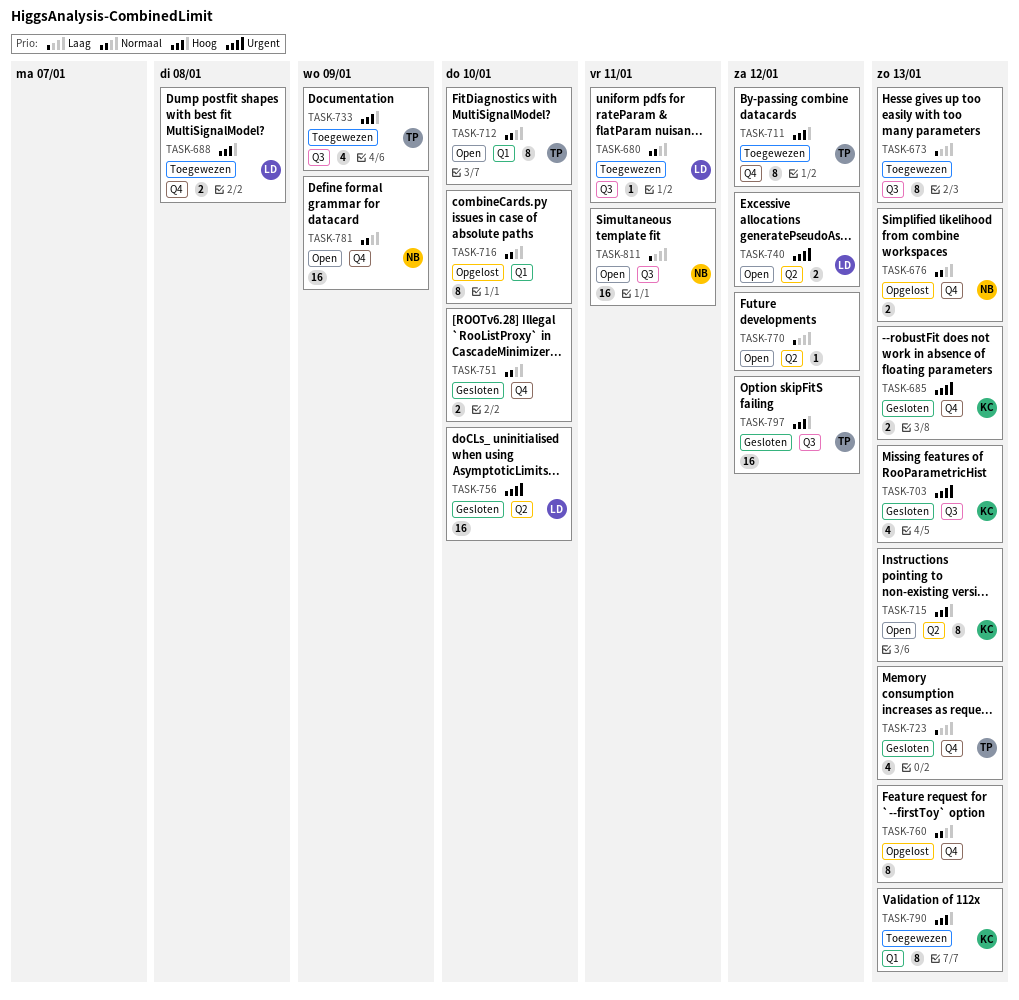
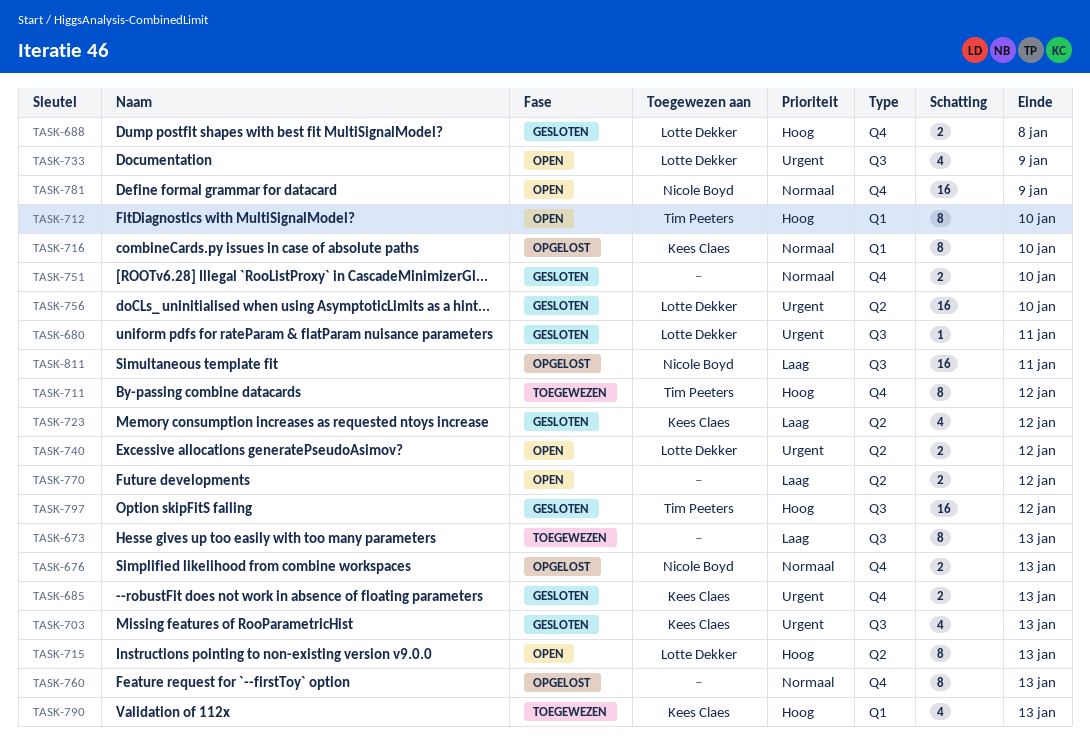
TASK-680, status: Toegewezen -> Gesloten
TASK-680, priority: Normaal -> Urgent
TASK-688, status: Toegewezen -> Gesloten
TASK-712, priority: Normaal -> Hoog
TASK-715, owner: Kees Claes -> Lotte Dekker
TASK-716, owner: none -> Kees Claes
TASK-723, owner: Tim Peeters -> Kees Claes
TASK-723, label: Q4 -> Q2
TASK-723, due: Jan 13 -> Jan 12
TASK-733, status: Toegewezen -> Open
TASK-733, owner: Tim Peeters -> Lotte Dekker
TASK-733, priority: Hoog -> Urgent
TASK-770, estimate: 1 -> 2
TASK-790, estimate: 8 -> 4
TASK-811, status: Open -> Opgelost

